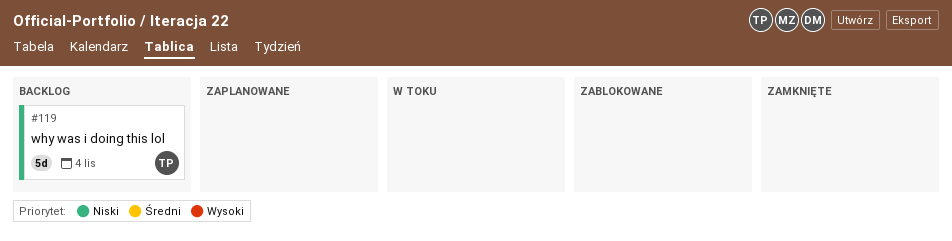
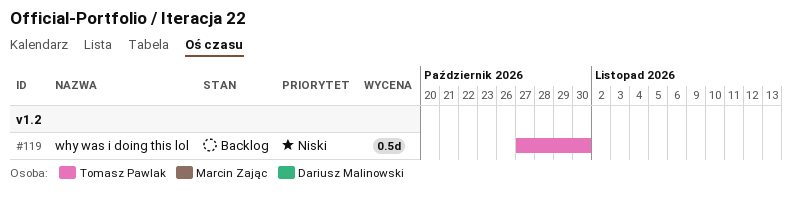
#119, estimate: 5d -> 0.5d
#119, due: Nov 4 -> Oct 30

